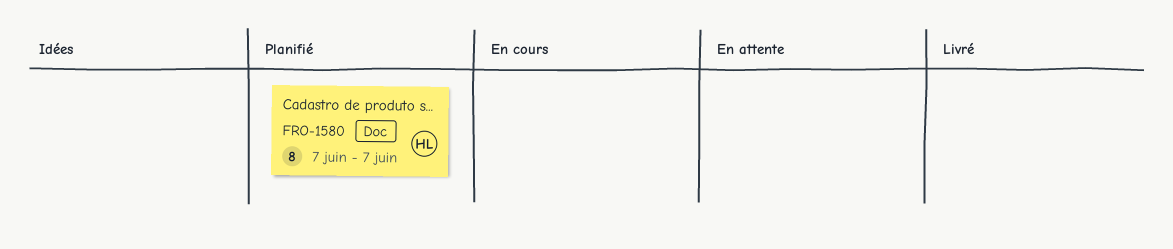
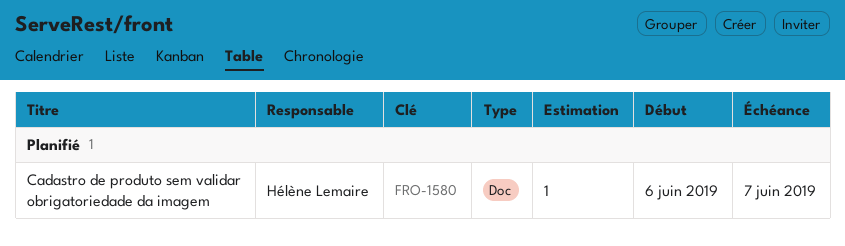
FRO-1580, estimate: 8 -> 1
FRO-1580, start: Jun 7 -> Jun 6

